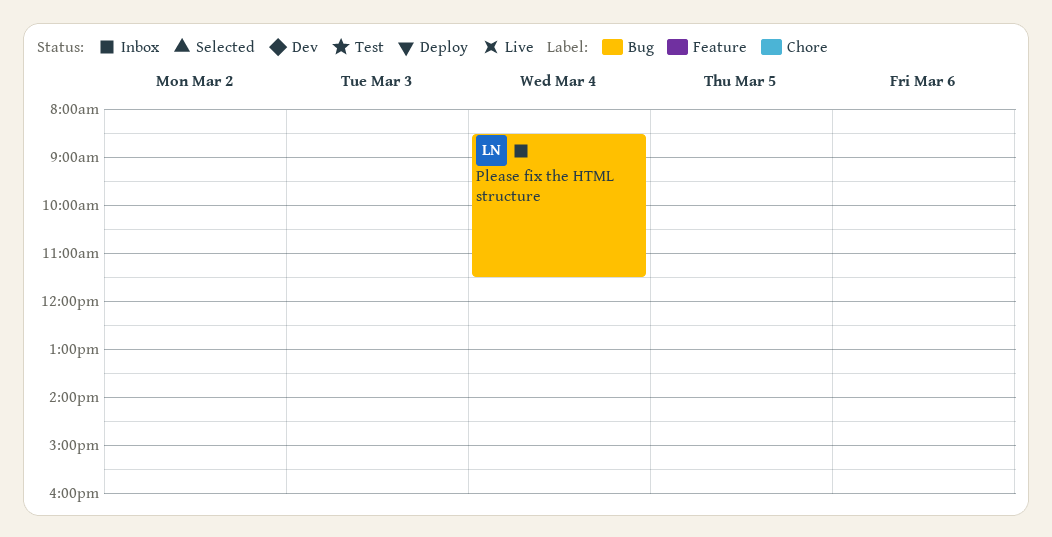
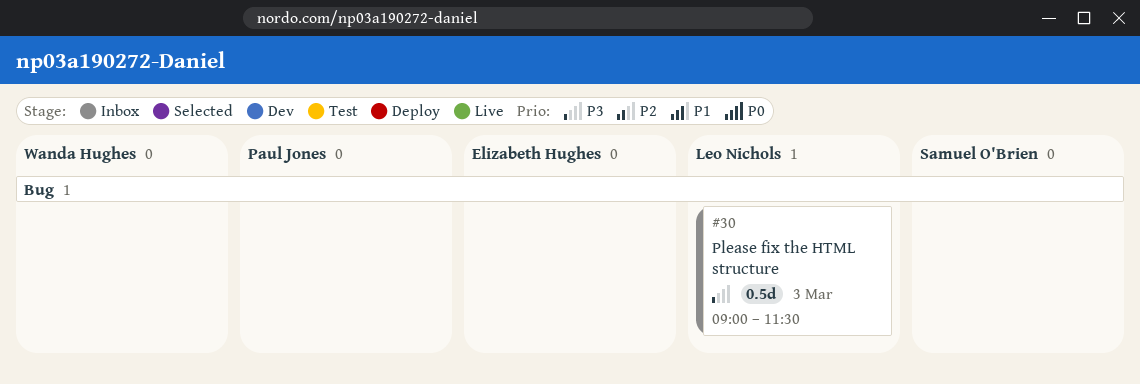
Please fix the HTML structure, day: Mar 4 -> Mar 3
Please fix the HTML structure, begins: 08:30 -> 09:00

